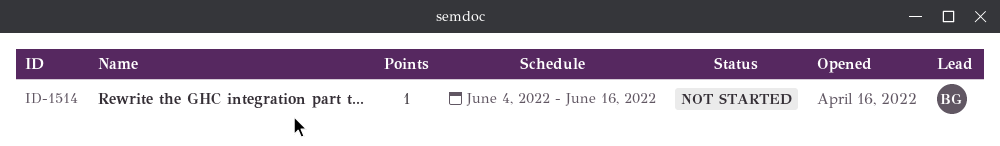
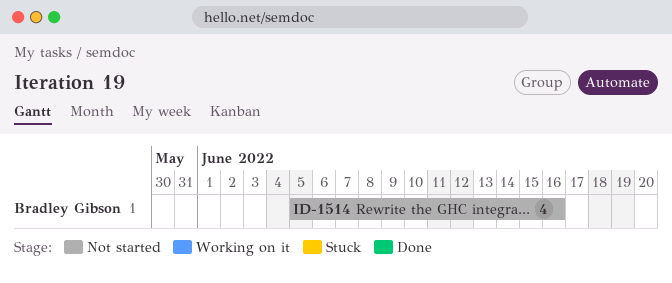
ID-1514, estimate: 1 -> 4
ID-1514, start: Jun 4 -> Jun 5

